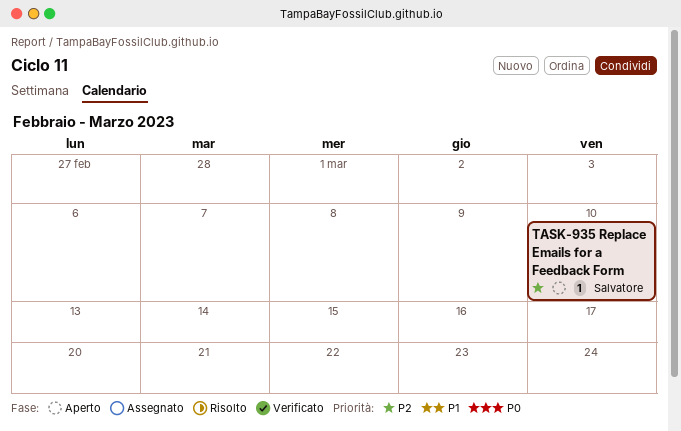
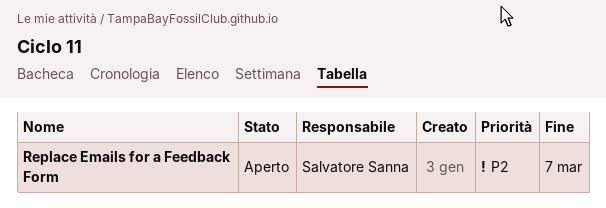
Replace Emails for a Feedback Form, due: Mar 10 -> Mar 7

